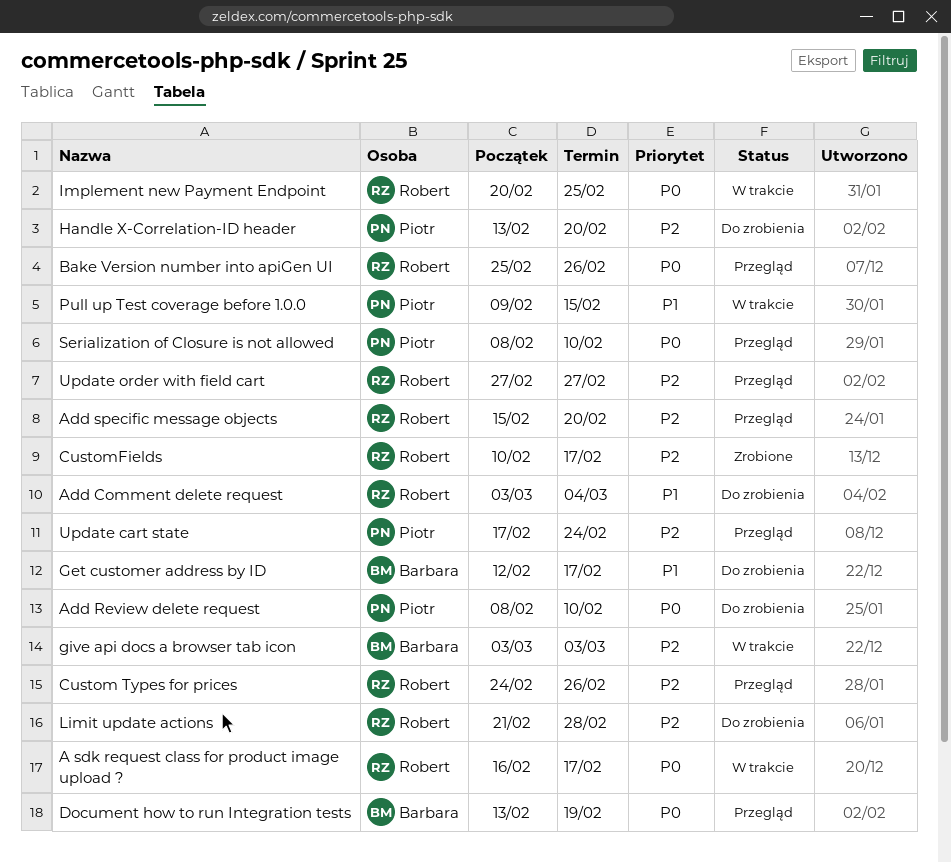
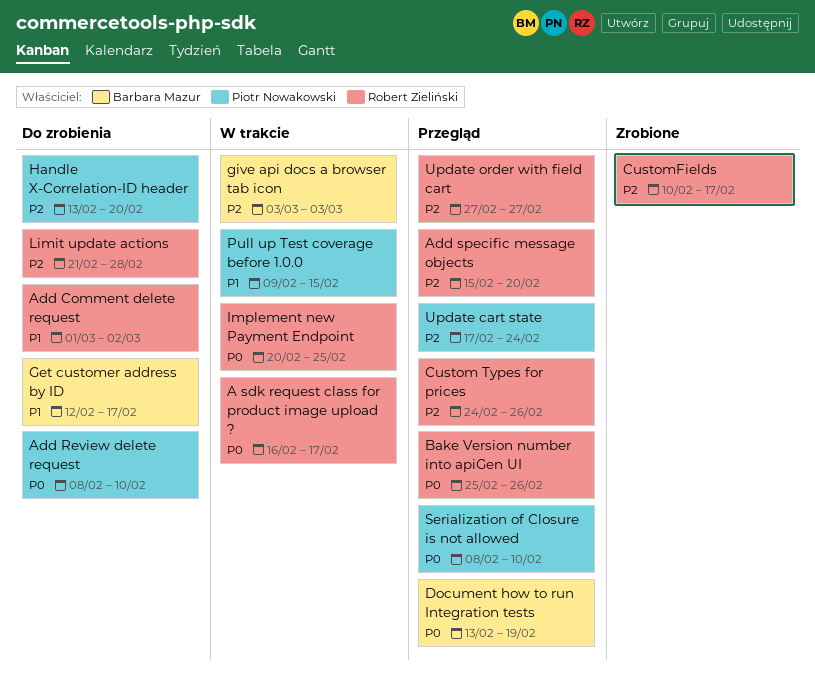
Add Comment delete request, start: Mar 3 -> Mar 1
Add Comment delete request, due: Mar 4 -> Mar 2

